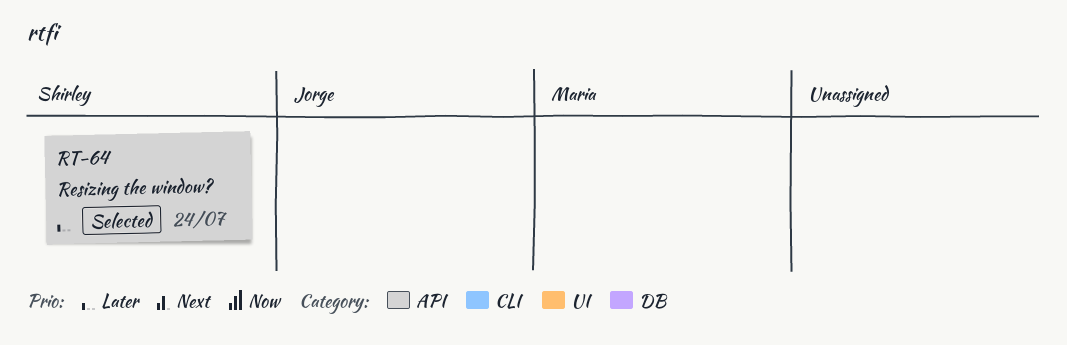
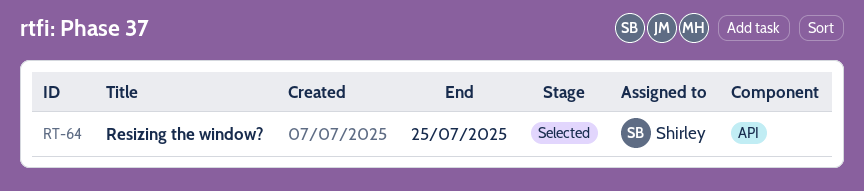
RT-64, due: Jul 24 -> Jul 25

